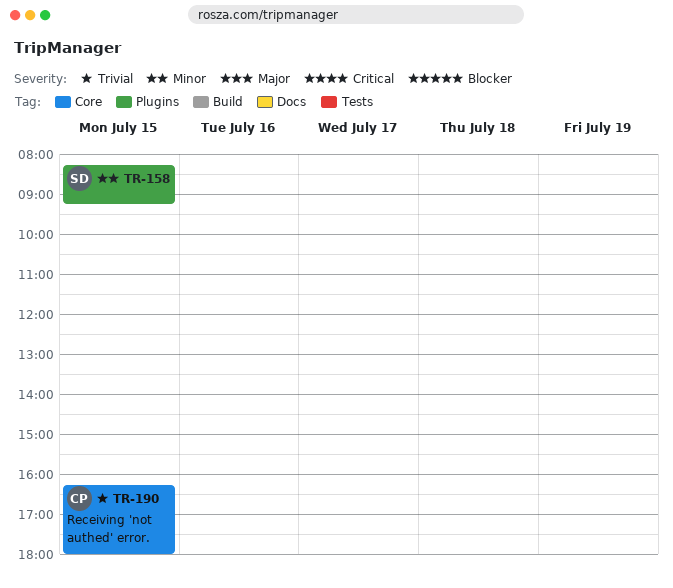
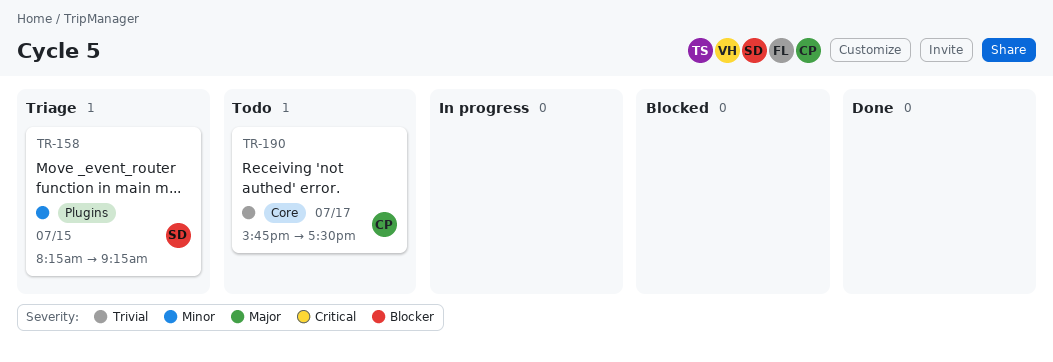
TR-190, day: Jul 15 -> Jul 17
TR-190, begins: 16:15 -> 15:45
TR-190, ends: 18:00 -> 17:30

